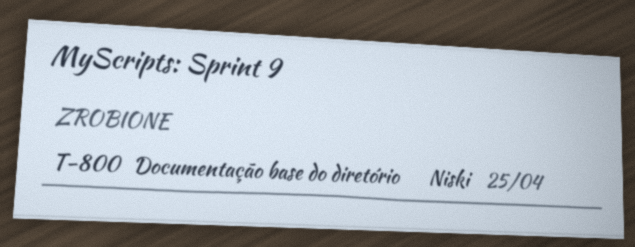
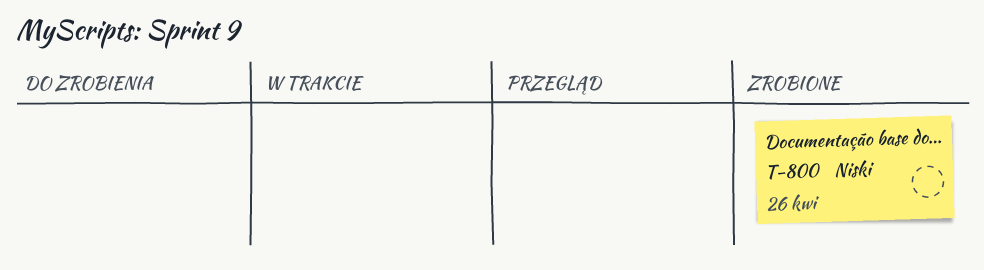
T-800, due: Apr 25 -> Apr 26

